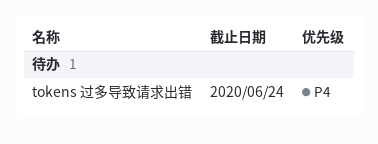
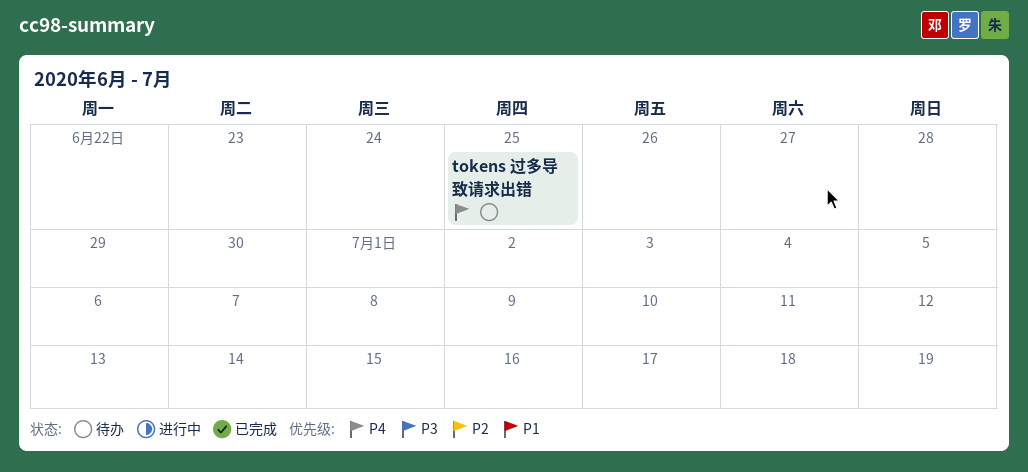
tokens 过多导致请求出错, due: Jun 24 -> Jun 25

